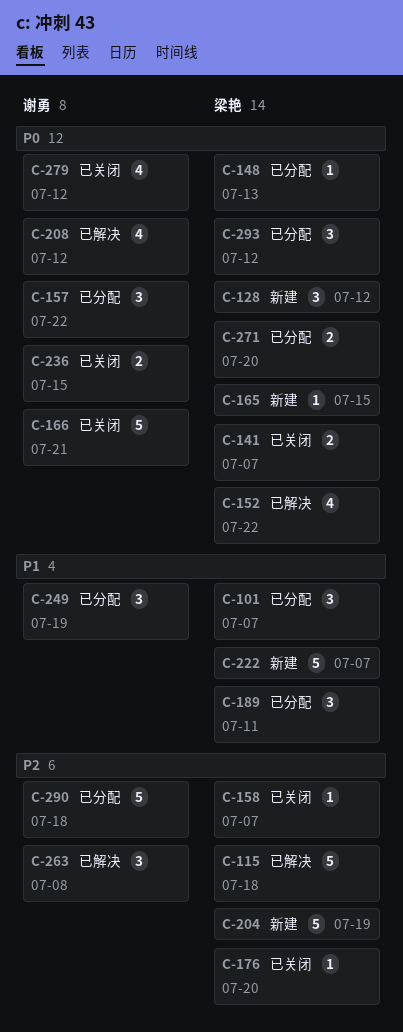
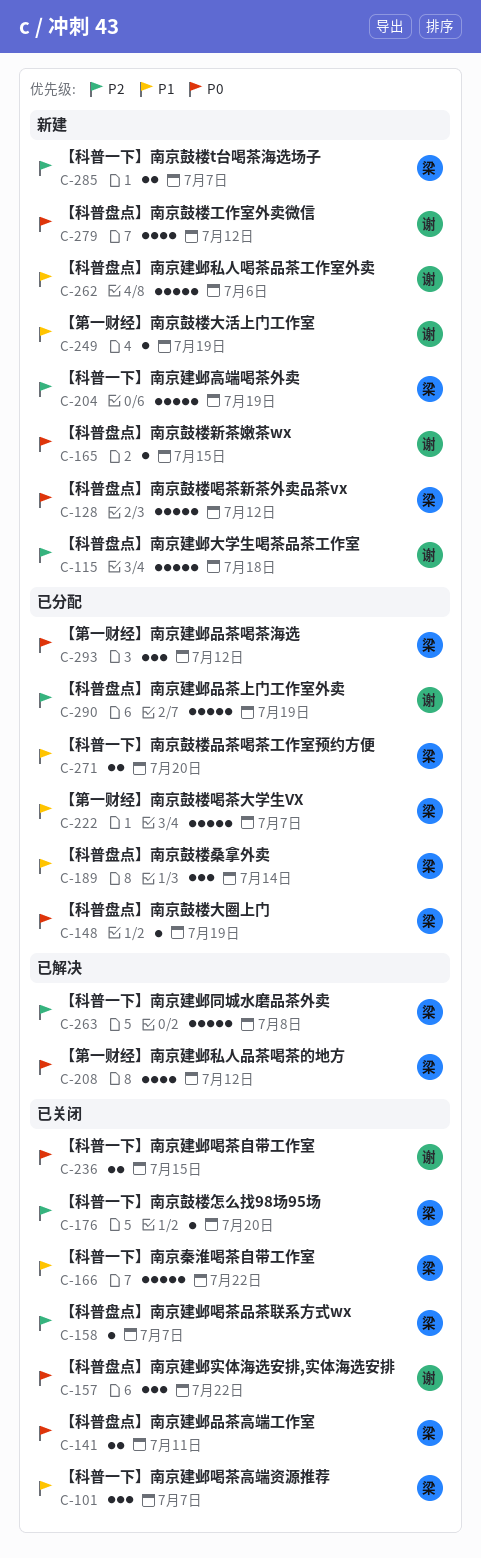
C-101, status: 已分配 -> 已关闭
C-115, status: 已解决 -> 新建
C-115, owner: 梁艳 -> 谢勇
C-128, estimate: 3 -> 5
C-141, due: Jul 7 -> Jul 11
C-148, due: Jul 13 -> Jul 19
C-152: present -> none
C-157, status: 已分配 -> 已关闭
C-165, owner: 梁艳 -> 谢勇
C-166, owner: 谢勇 -> 梁艳
C-166, priority: P0 -> P1
C-166, due: Jul 21 -> Jul 22
C-189, due: Jul 11 -> Jul 14
C-208, owner: 谢勇 -> 梁艳
C-222, status: 新建 -> 已分配
C-249, status: 已分配 -> 新建
C-249, estimate: 3 -> 1
C-262: none -> present
C-263, owner: 谢勇 -> 梁艳
C-263, estimate: 3 -> 5
C-271, priority: P0 -> P1
C-279, status: 已关闭 -> 新建
C-285: none -> present
C-290, due: Jul 18 -> Jul 19

